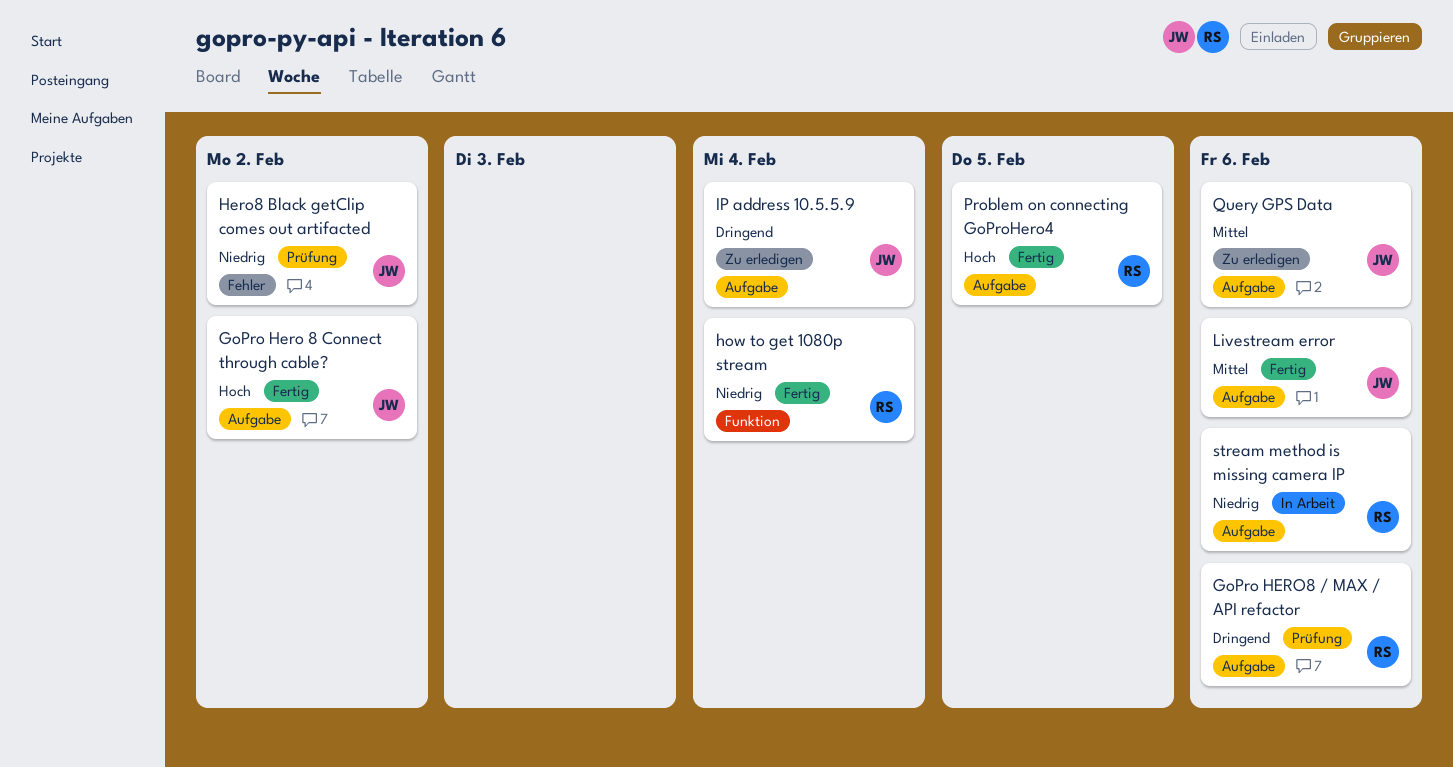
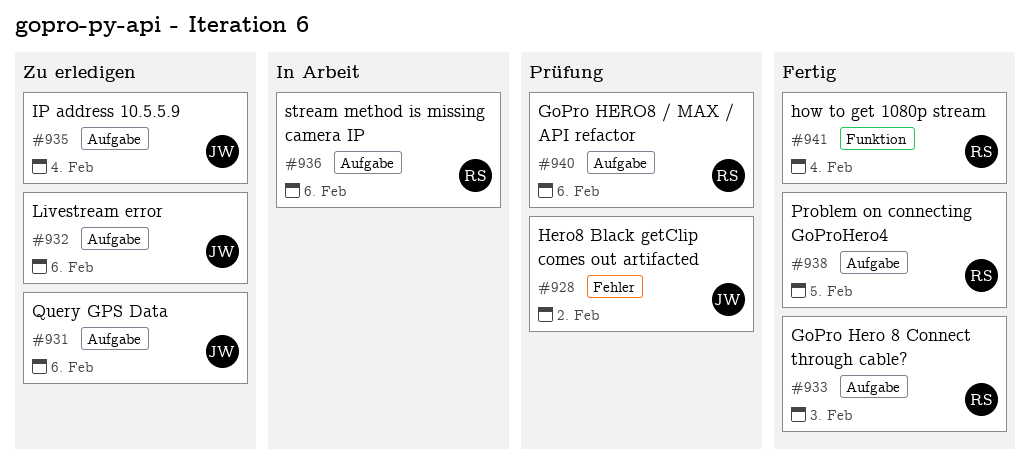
GoPro Hero 8 Connect through cable?, owner: JW -> RS
GoPro Hero 8 Connect through cable?, due: Feb 2 -> Feb 3
Livestream error, status: Fertig -> Zu erledigen

